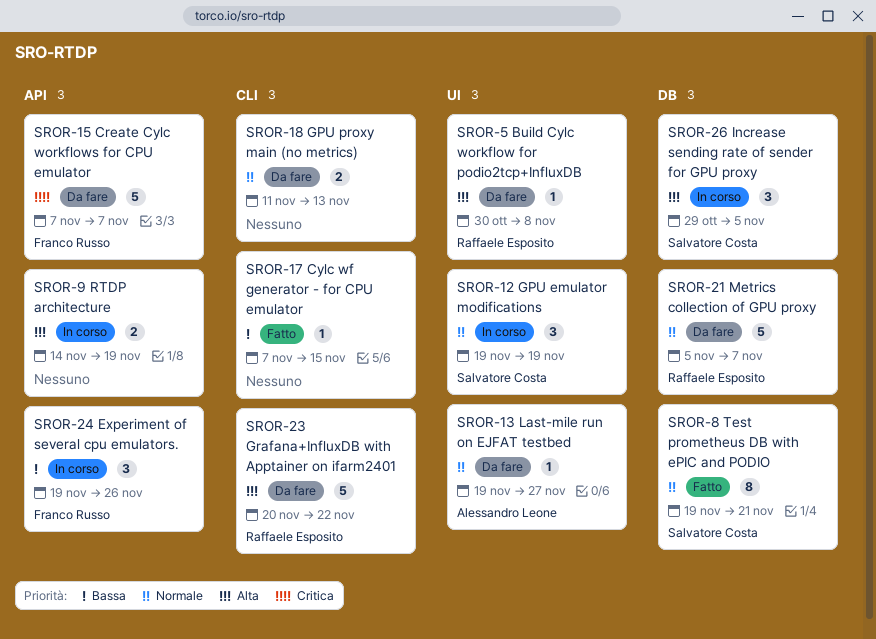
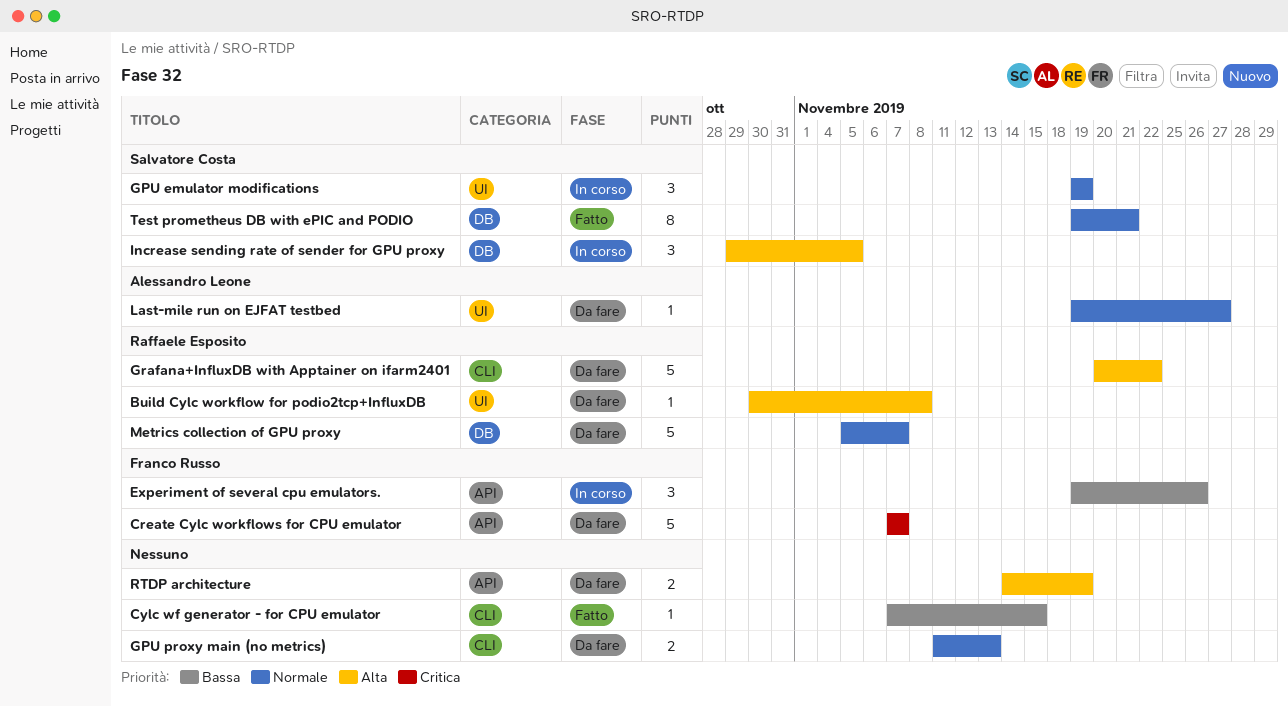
RTDP architecture, status: In corso -> Da fare

